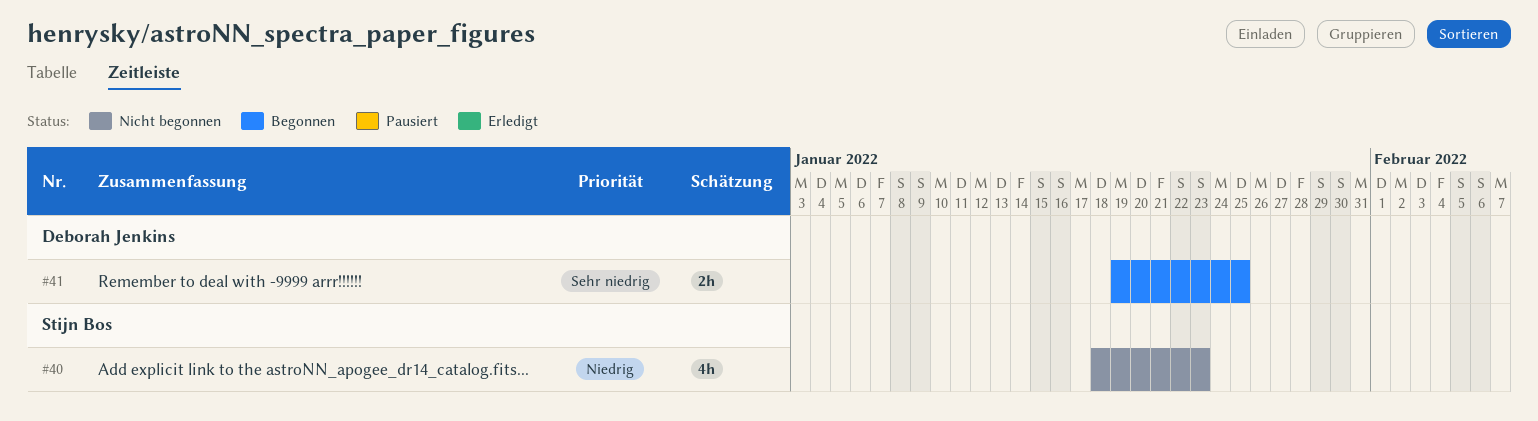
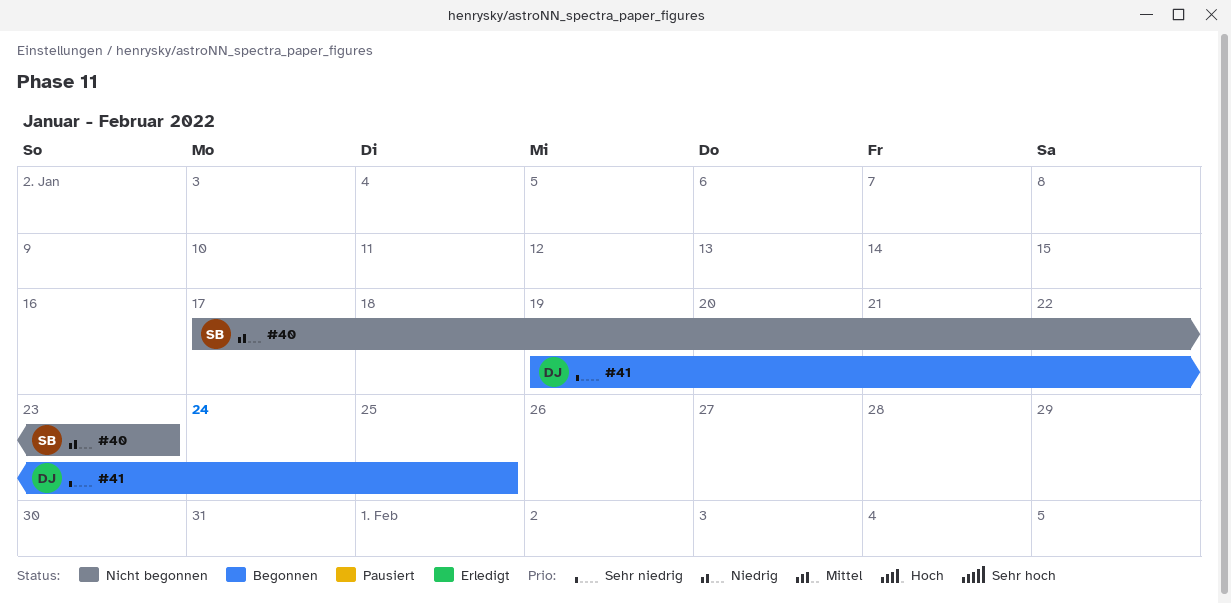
#40, start: Jan 18 -> Jan 17

